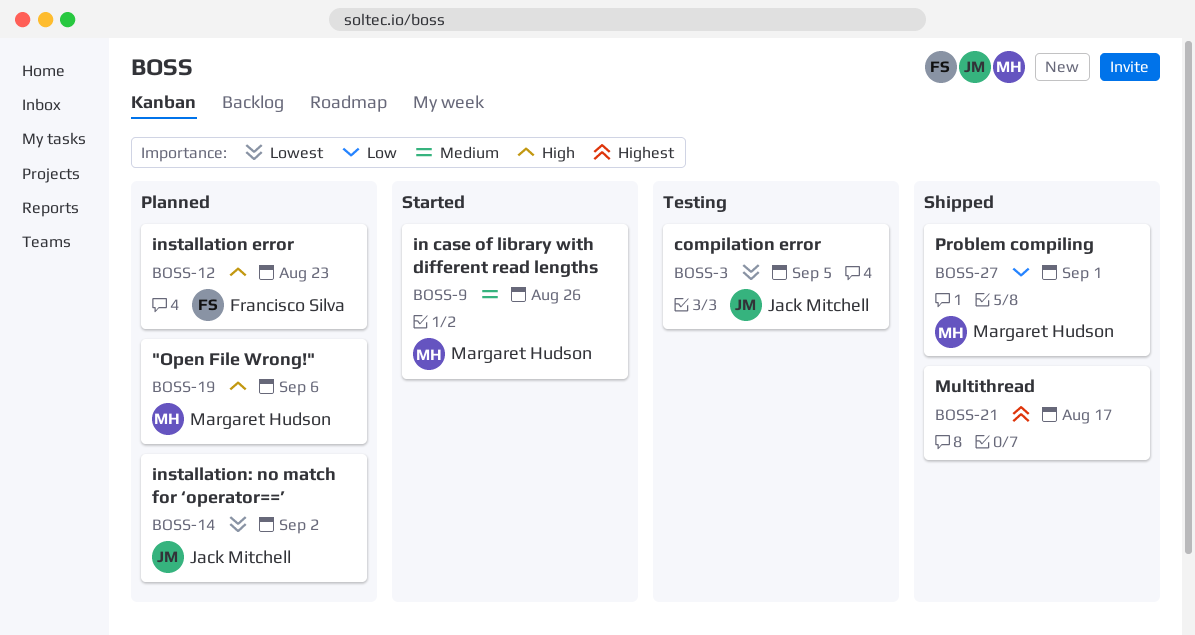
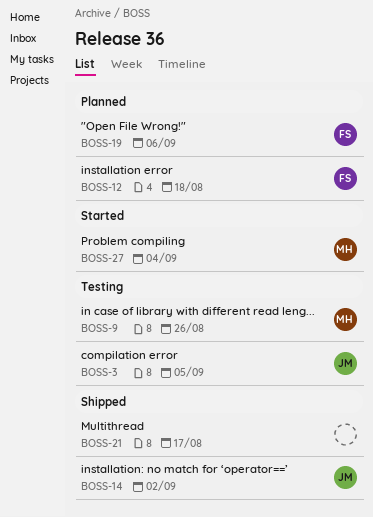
BOSS-9, status: Started -> Testing
BOSS-12, due: Aug 23 -> Aug 18
BOSS-14, status: Planned -> Shipped
BOSS-19, owner: Margaret Hudson -> Francisco Silva
BOSS-27, status: Shipped -> Started
BOSS-27, due: Sep 1 -> Sep 4

